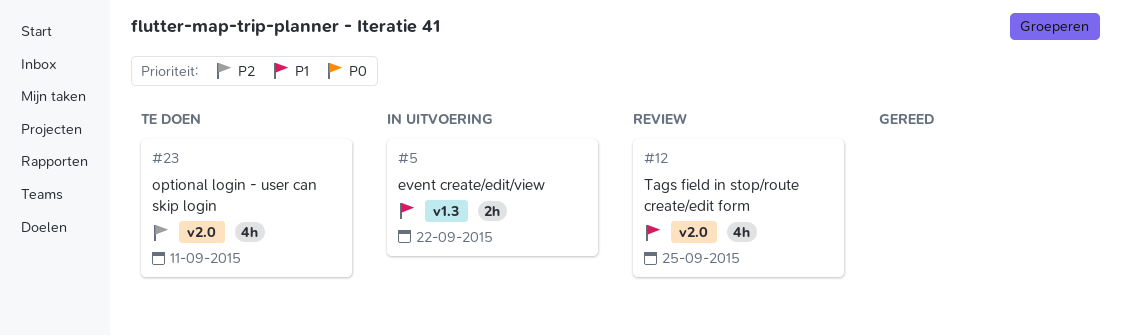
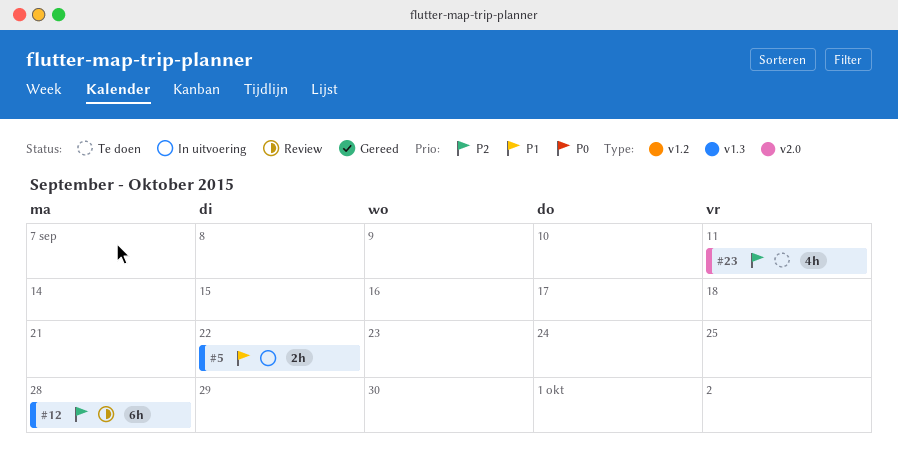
#12, priority: P1 -> P2
#12, label: v2.0 -> v1.3
#12, estimate: 4h -> 6h
#12, due: Sep 25 -> Sep 28

